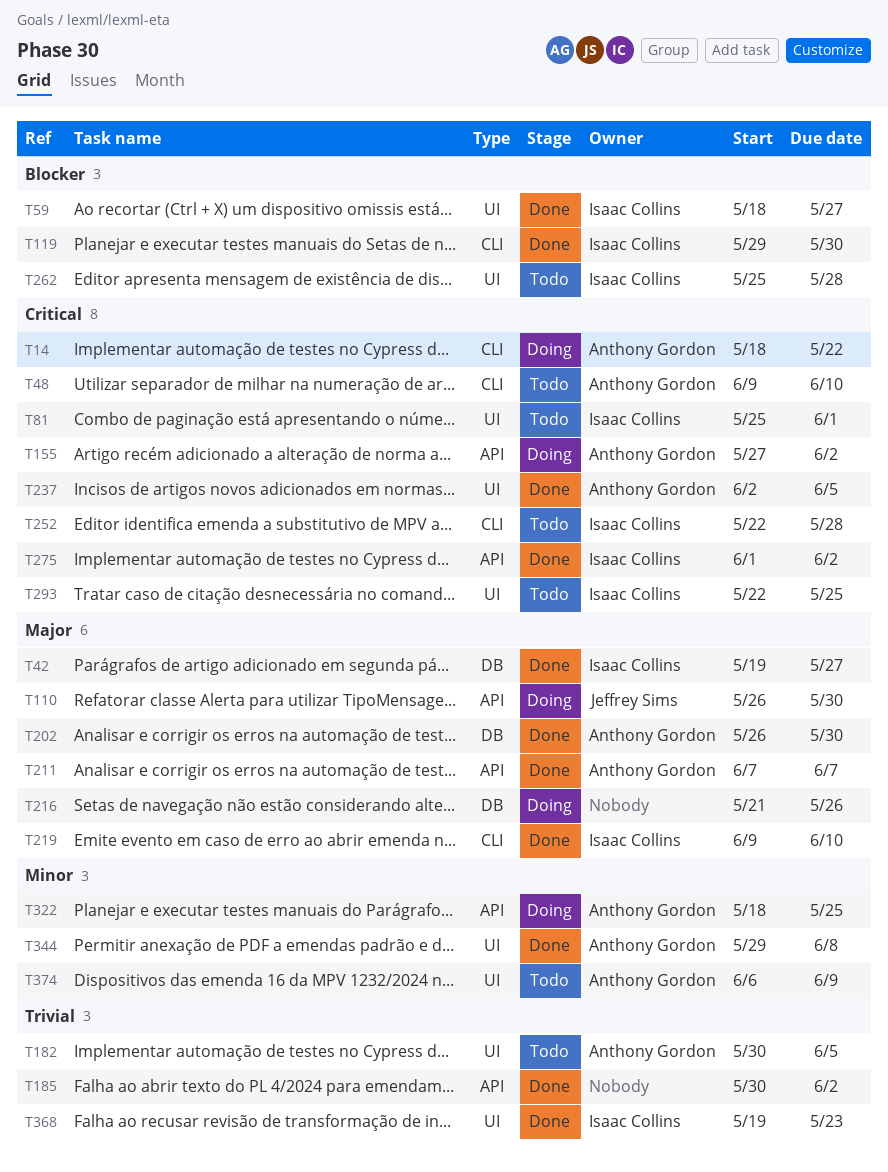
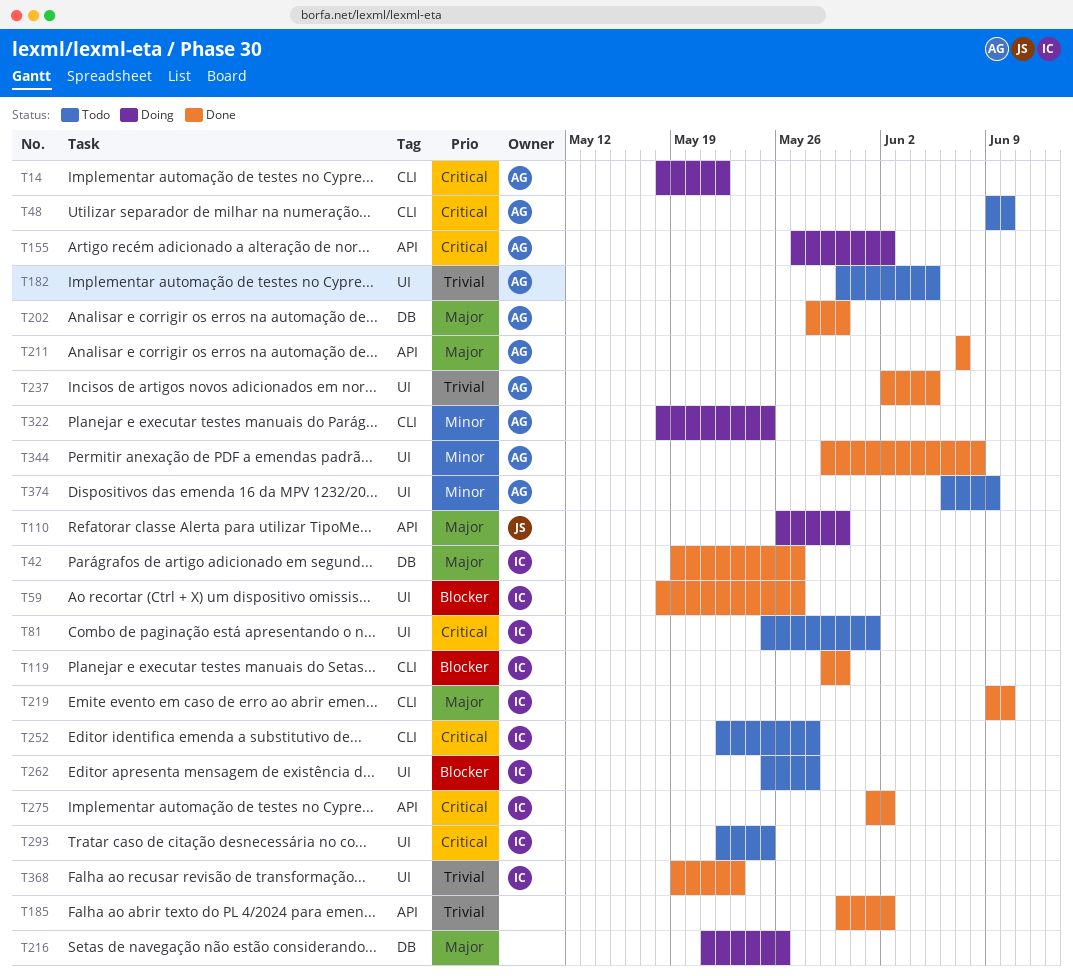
T202, start: May 26 -> May 28
T237, priority: Critical -> Trivial
T322, label: API -> CLI

